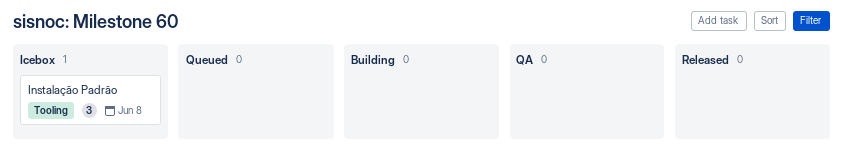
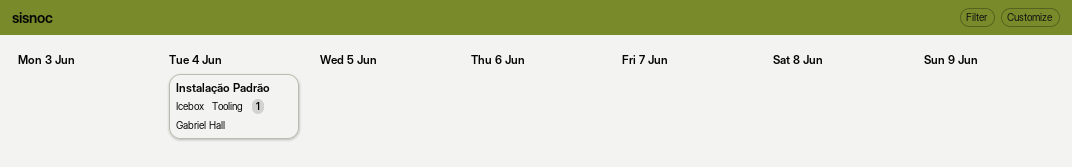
Instalação Padrão, estimate: 3 -> 1
Instalação Padrão, due: Jun 8 -> Jun 4

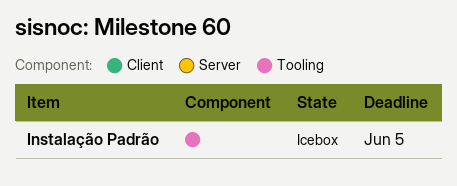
Instalação Padrão, due: Jun 4 -> Jun 5

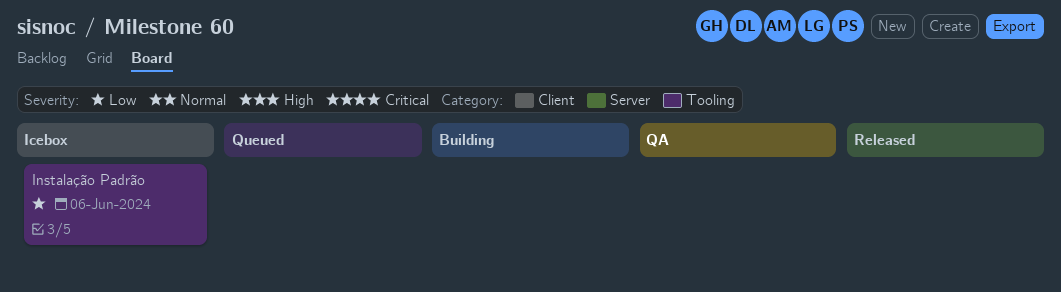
Instalação Padrão, due: Jun 5 -> Jun 6

